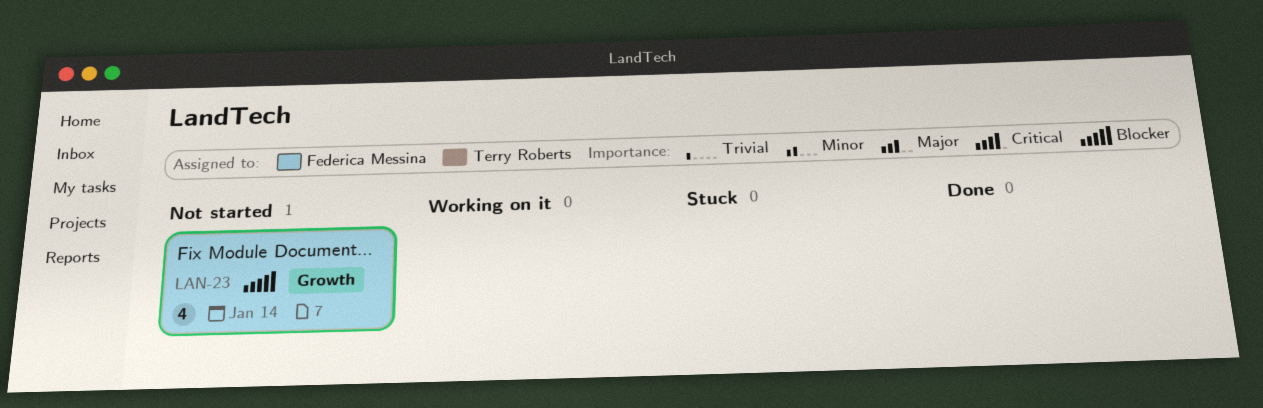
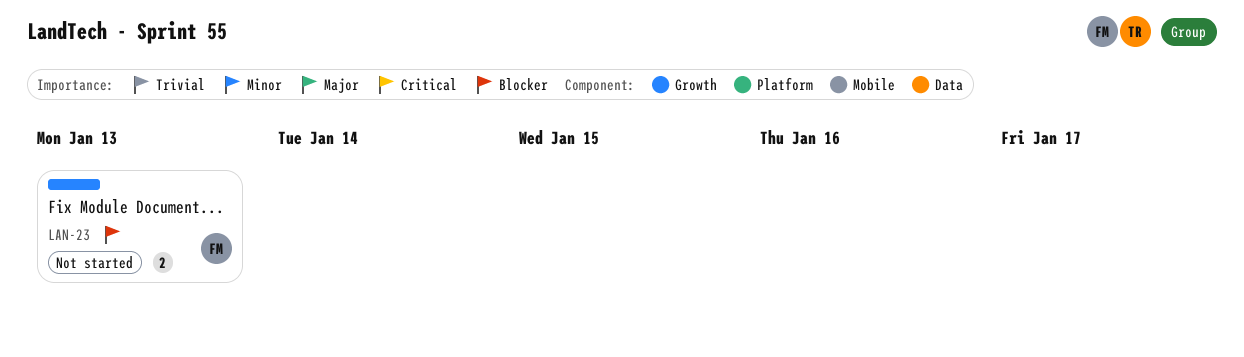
LAN-23, estimate: 4 -> 2
LAN-23, due: Jan 14 -> Jan 13

